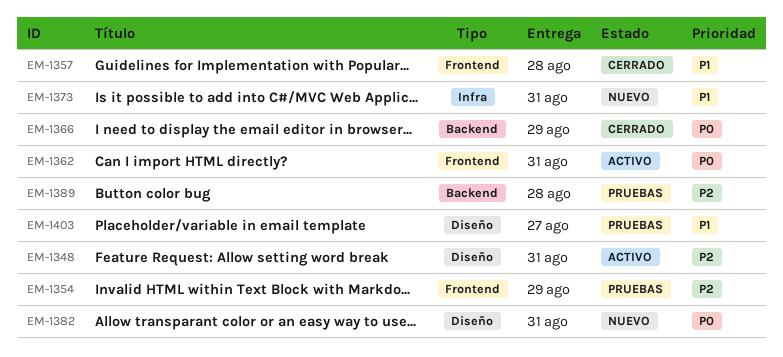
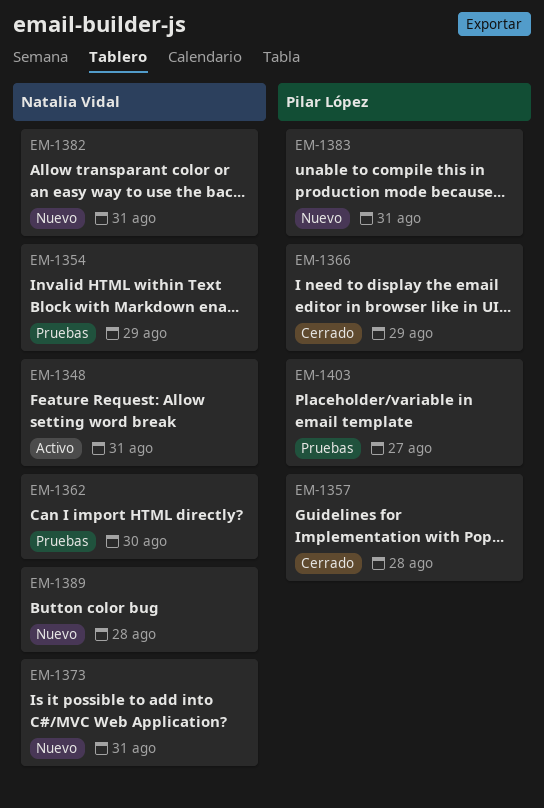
EM-1362, status: Activo -> Pruebas
EM-1362, due: Aug 31 -> Aug 30
EM-1383: none -> present
EM-1389, status: Pruebas -> Nuevo

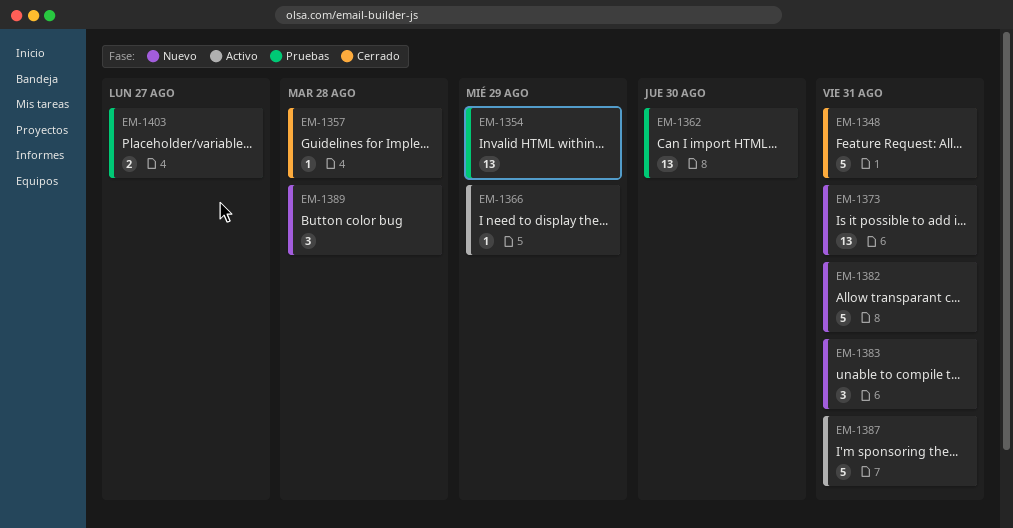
EM-1348, status: Activo -> Cerrado
EM-1366, status: Cerrado -> Activo
EM-1387: none -> present

